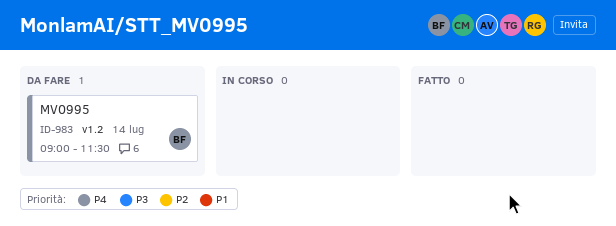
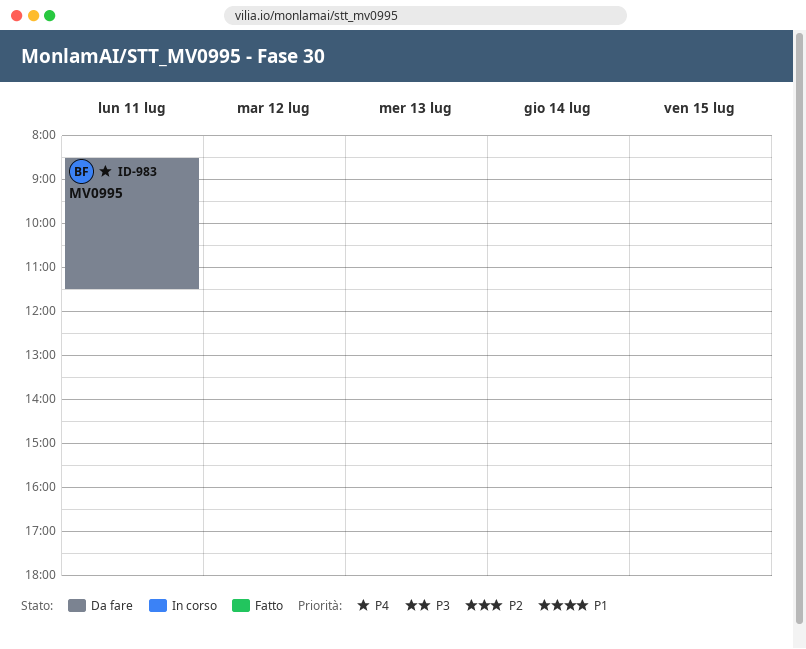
ID-983, day: Jul 14 -> Jul 11
ID-983, begins: 09:00 -> 08:30

